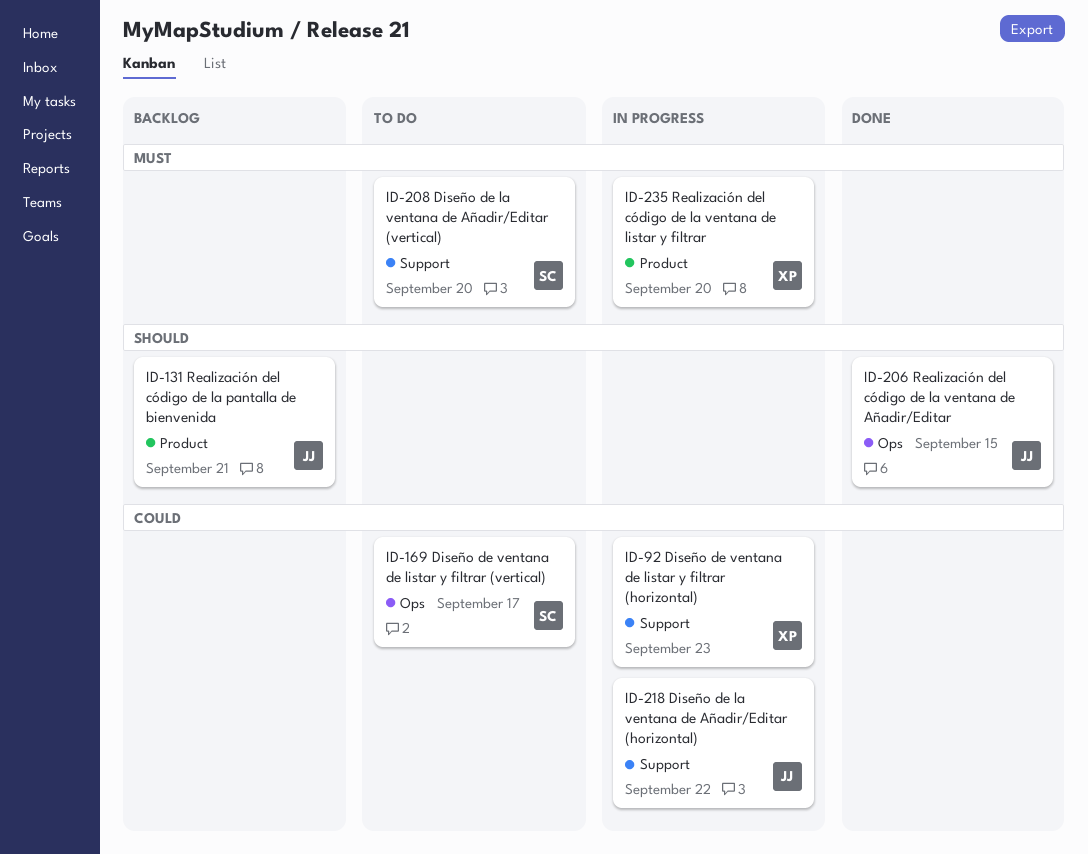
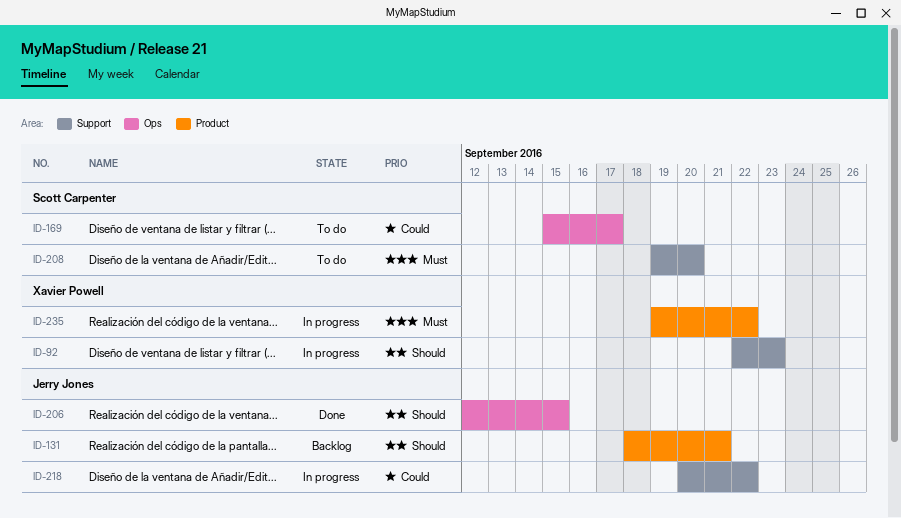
ID-92, priority: Could -> Should
ID-235, due: Sep 20 -> Sep 22

